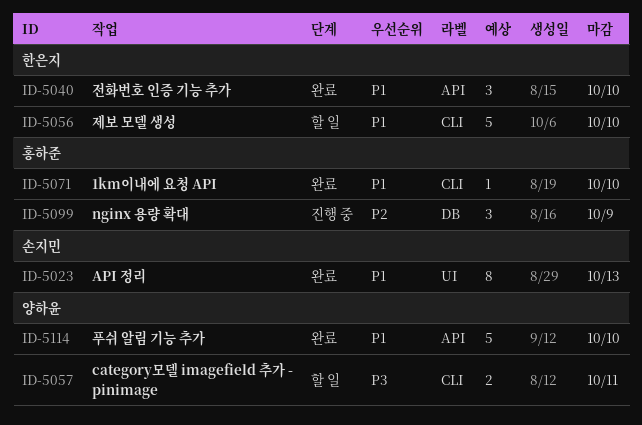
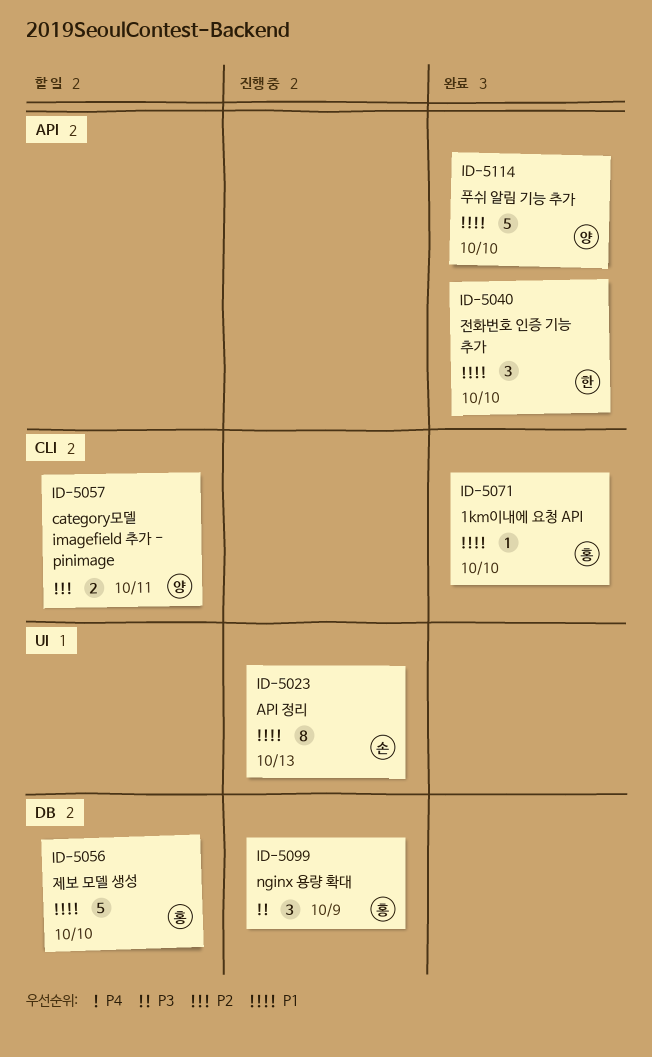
ID-5023, status: 완료 -> 진행 중
ID-5056, owner: 한은지 -> 홍하준
ID-5056, label: CLI -> DB
ID-5057, priority: P3 -> P2
ID-5099, priority: P2 -> P3

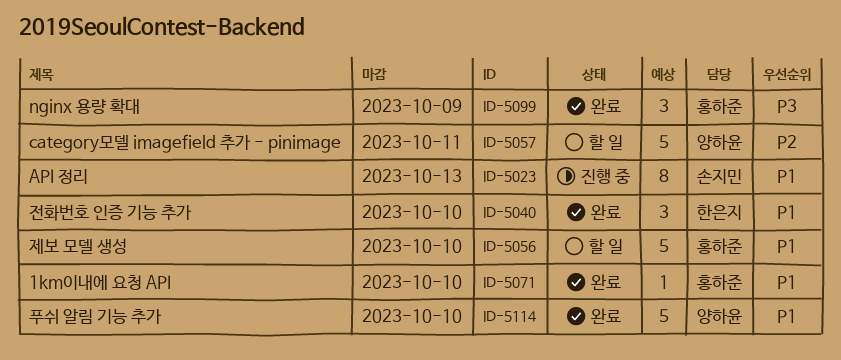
ID-5057, estimate: 2 -> 5
ID-5099, status: 진행 중 -> 완료

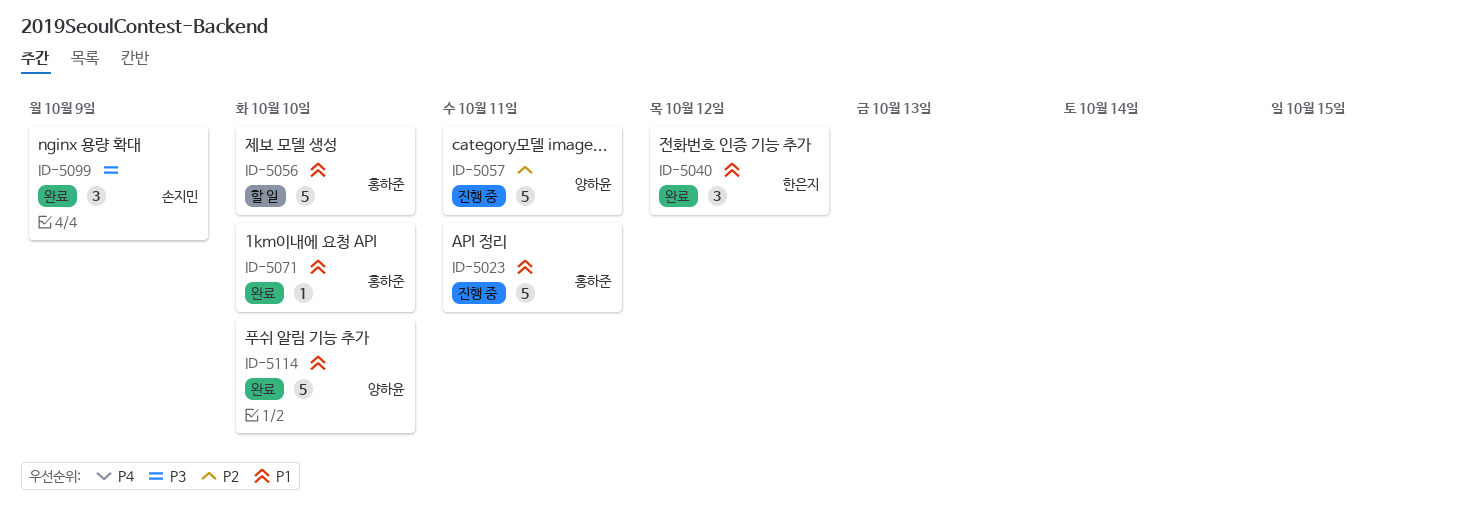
ID-5023, owner: 손지민 -> 홍하준
ID-5023, estimate: 8 -> 5
ID-5023, due: Oct 13 -> Oct 11
ID-5040, due: Oct 10 -> Oct 12
ID-5057, status: 할 일 -> 진행 중
ID-5099, owner: 홍하준 -> 손지민

